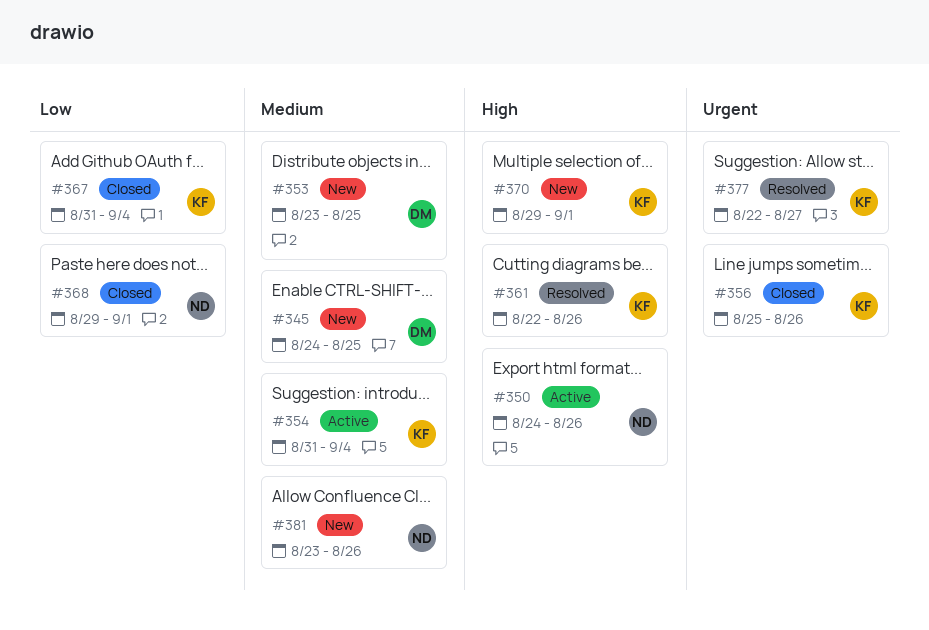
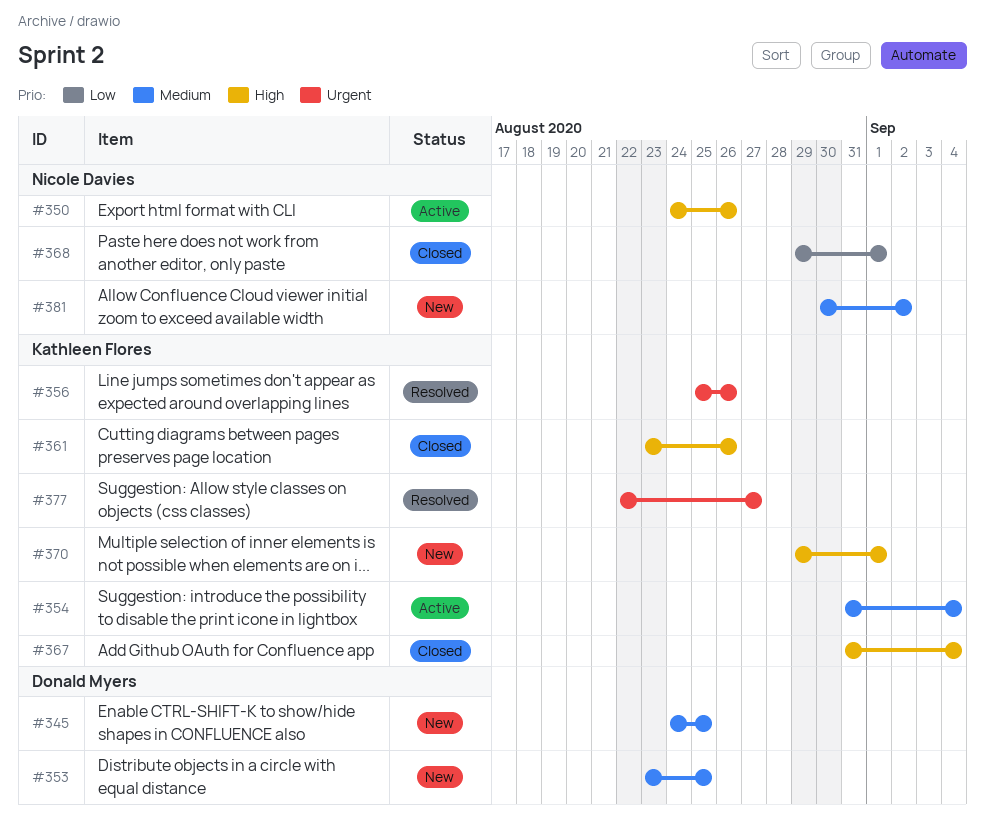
#356, status: Closed -> Resolved
#361, status: Resolved -> Closed
#361, start: Aug 22 -> Aug 23
#367, priority: Low -> High
#381, start: Aug 23 -> Aug 30
#381, due: Aug 26 -> Sep 2

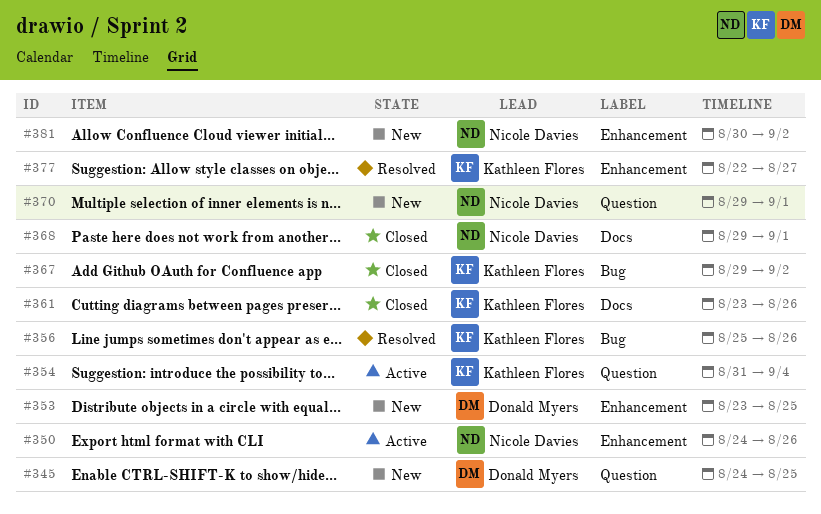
#367, start: Aug 31 -> Aug 29
#367, due: Sep 4 -> Sep 2
#370, owner: Kathleen Flores -> Nicole Davies

